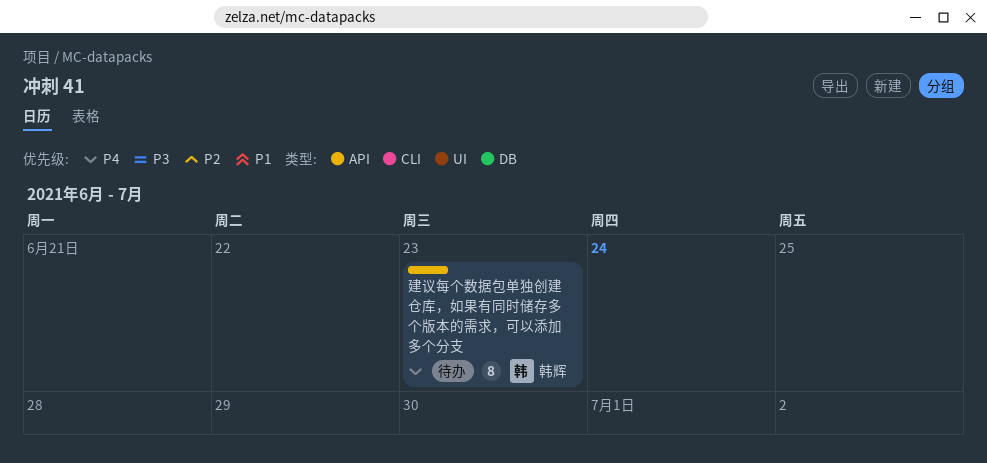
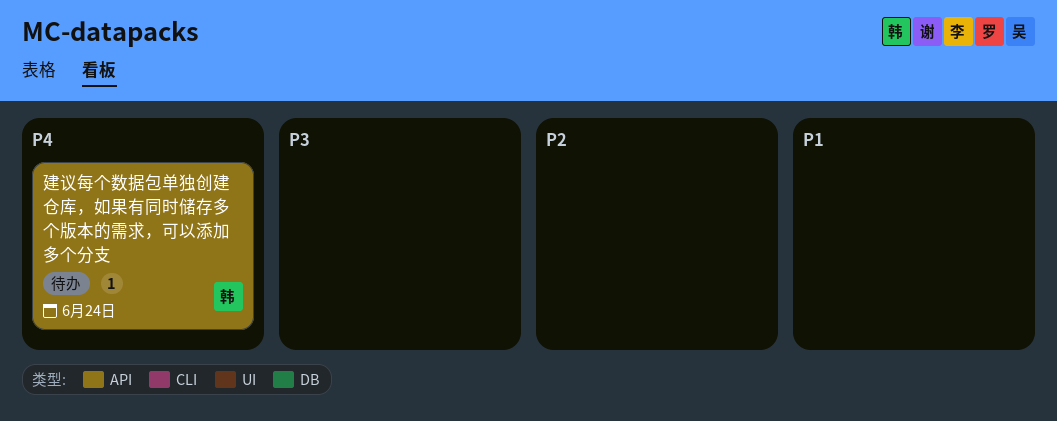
建议每个数据包单独创建仓库，如果有同时储存多个版本的需求，可以添加多个分支, estimate: 8 -> 1
建议每个数据包单独创建仓库，如果有同时储存多个版本的需求，可以添加多个分支, due: Jun 23 -> Jun 24

